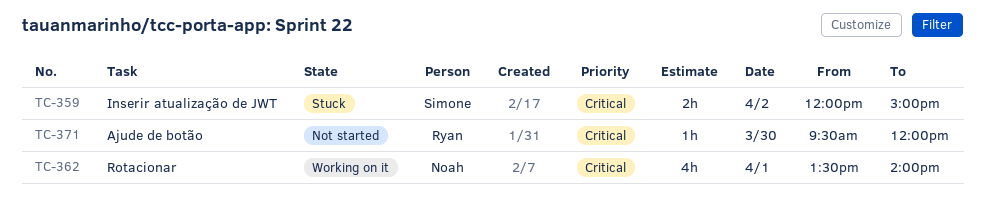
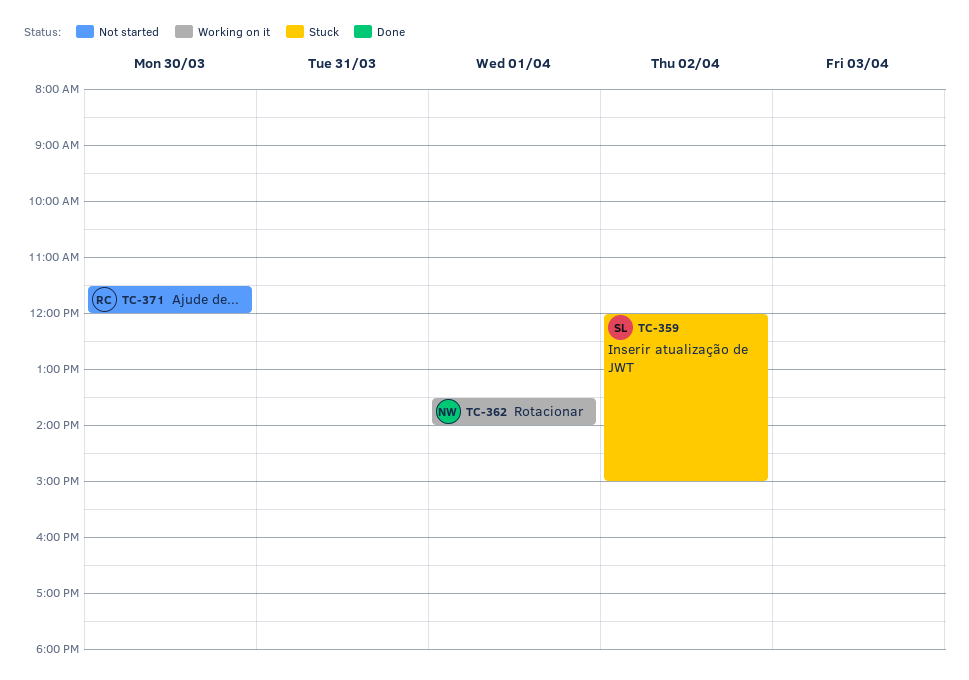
TC-371, begins: 09:30 -> 11:30

